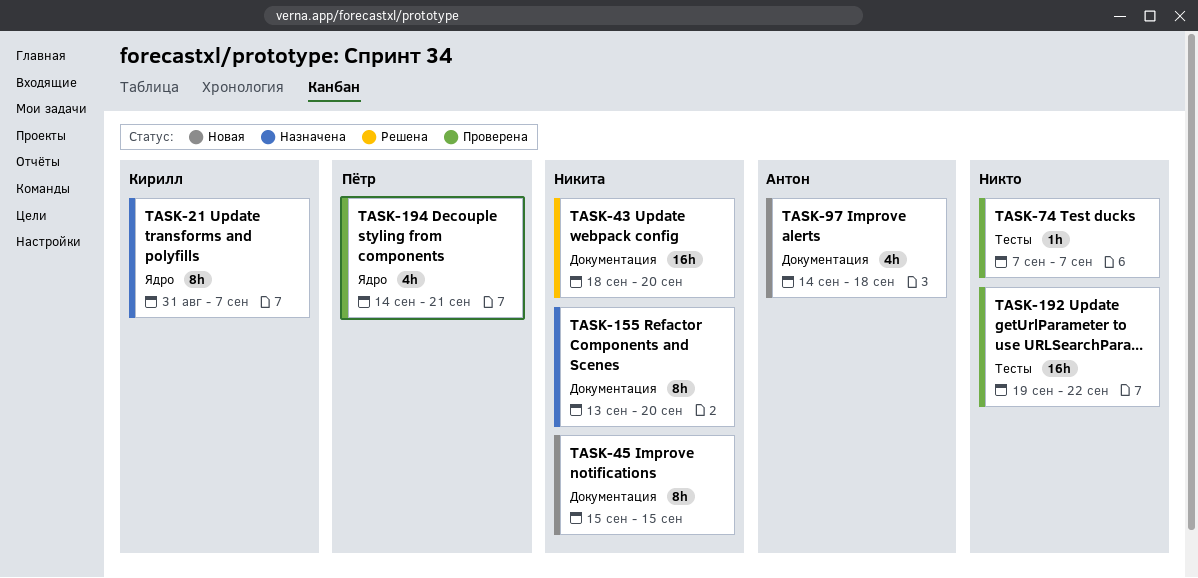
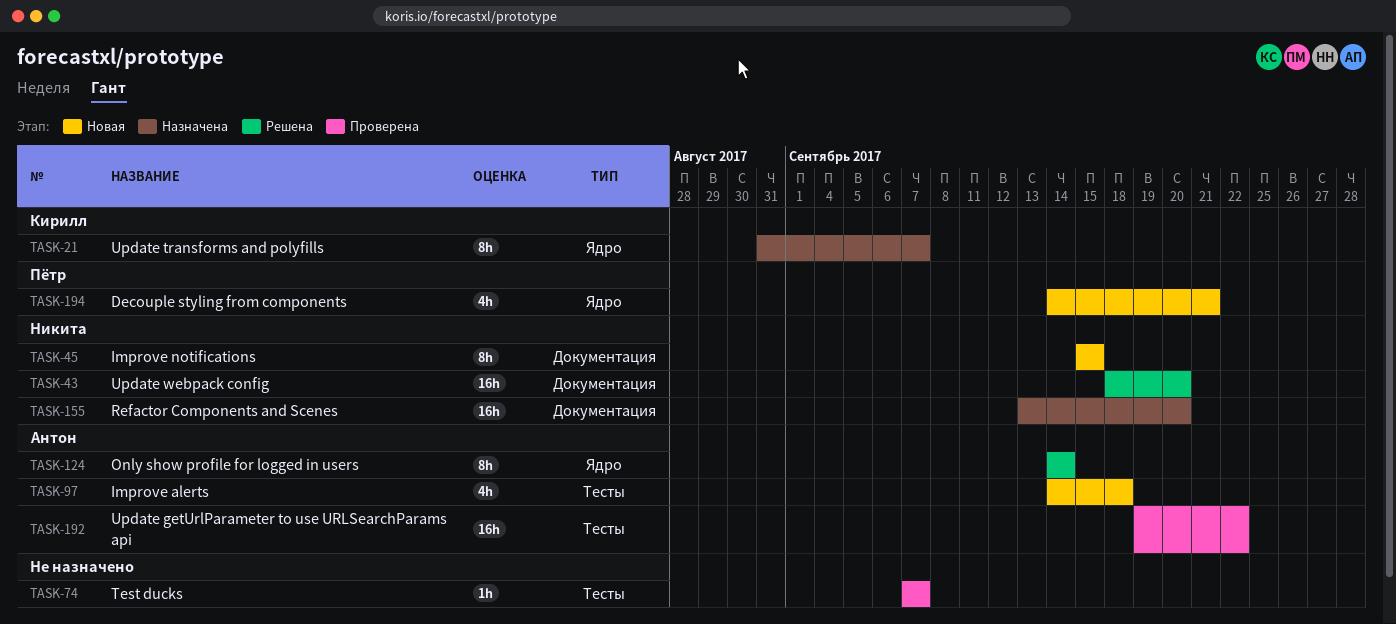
TASK-97, label: Документация -> Тесты
TASK-124: none -> present
TASK-155, estimate: 8h -> 16h
TASK-192, owner: none -> Антон
TASK-194, status: Проверена -> Новая

